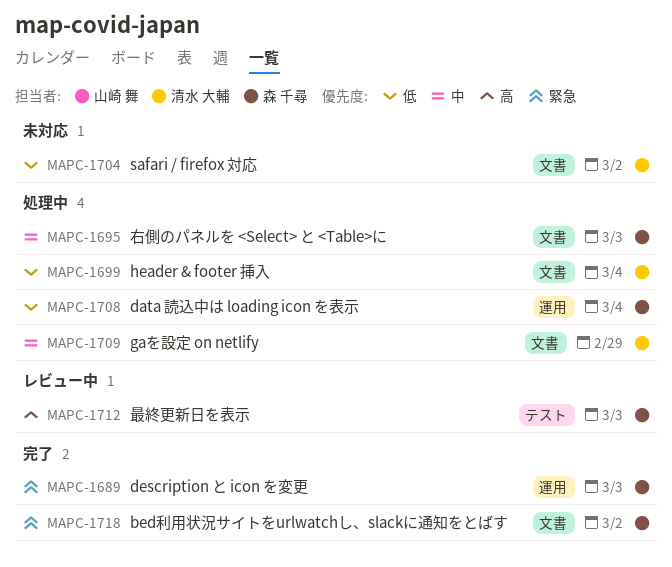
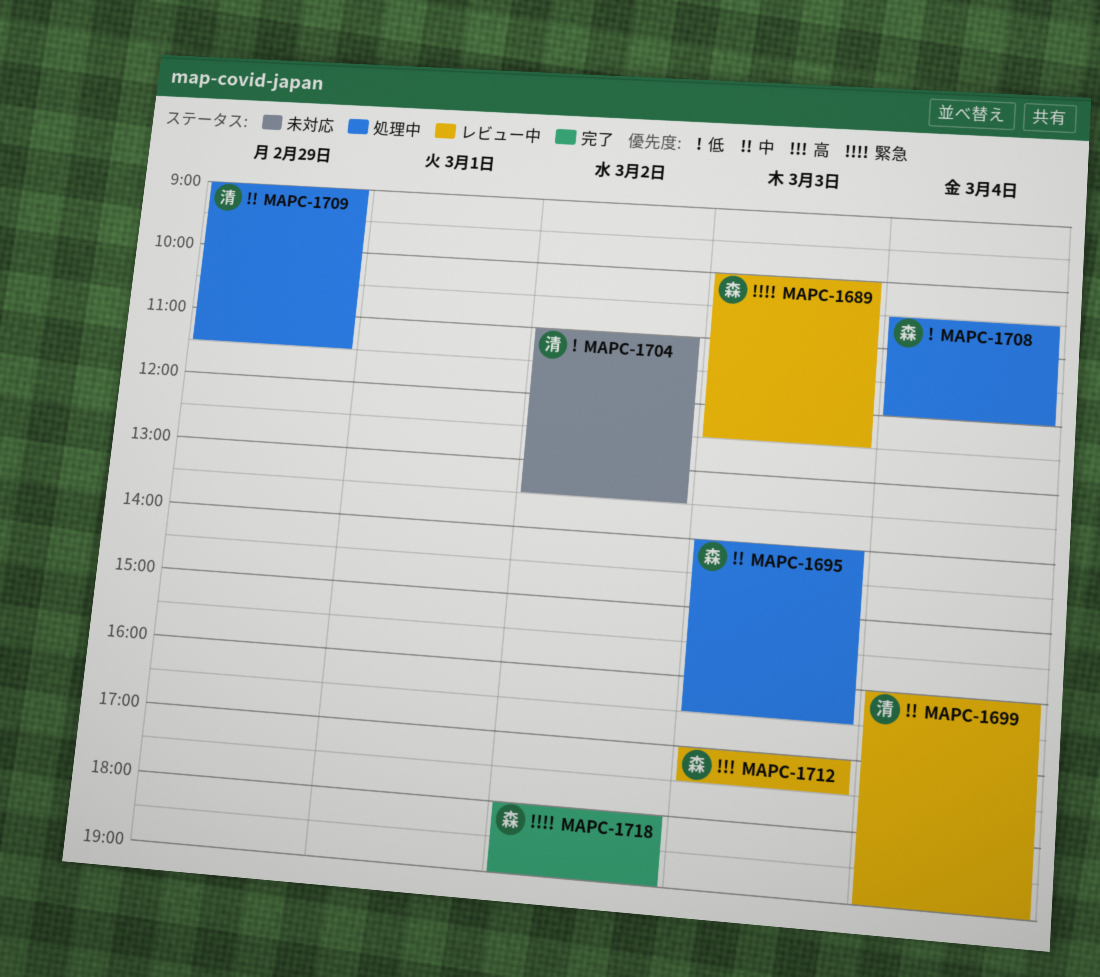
MAPC-1689, status: 完了 -> レビュー中
MAPC-1699, status: 処理中 -> レビュー中
MAPC-1699, priority: 低 -> 中

